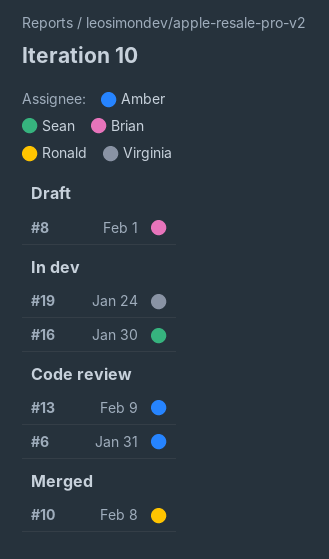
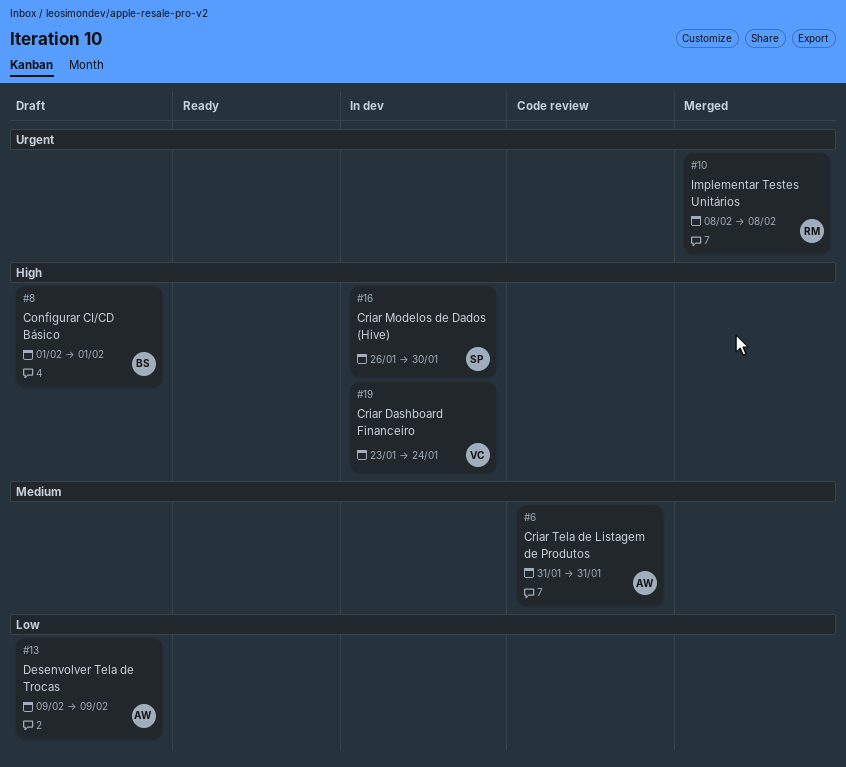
#13, status: Code review -> Draft

